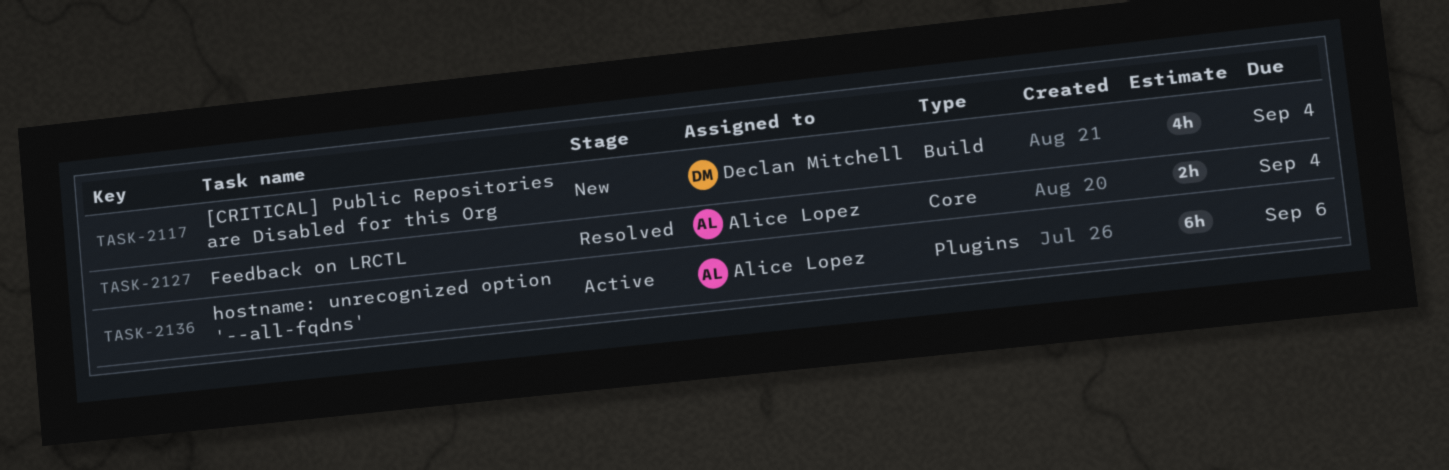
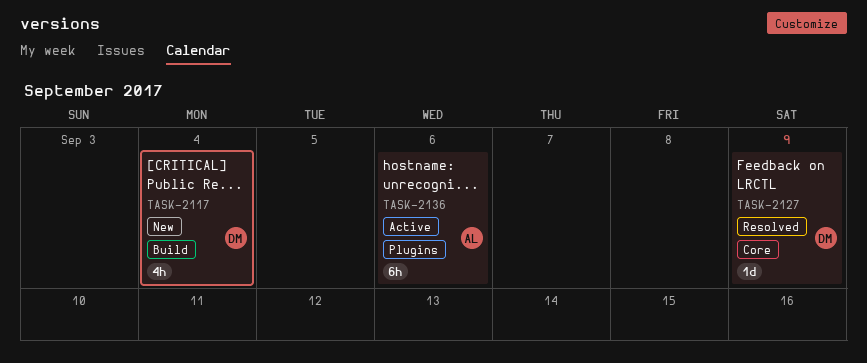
TASK-2127, owner: Alice Lopez -> Declan Mitchell
TASK-2127, estimate: 2h -> 1d
TASK-2127, due: Sep 4 -> Sep 9

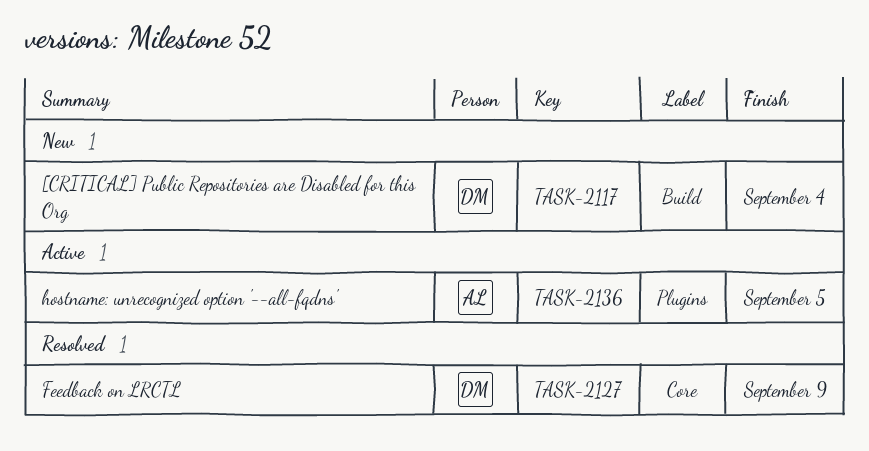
TASK-2136, due: Sep 6 -> Sep 5

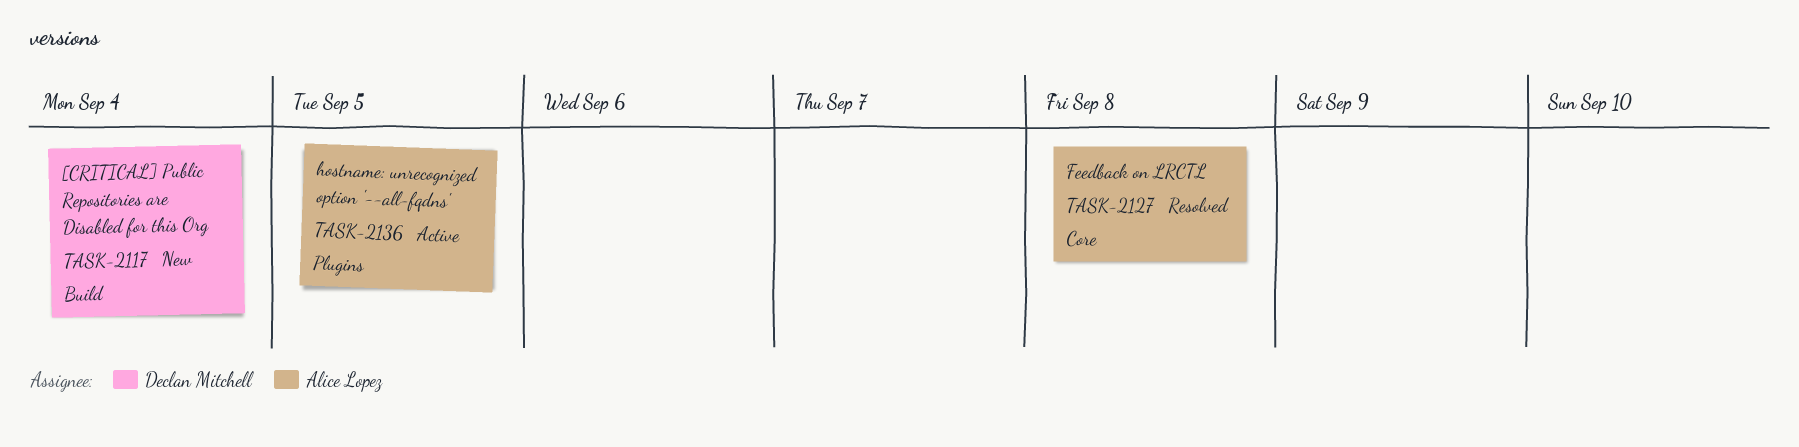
TASK-2127, owner: Declan Mitchell -> Alice Lopez
TASK-2127, due: Sep 9 -> Sep 8

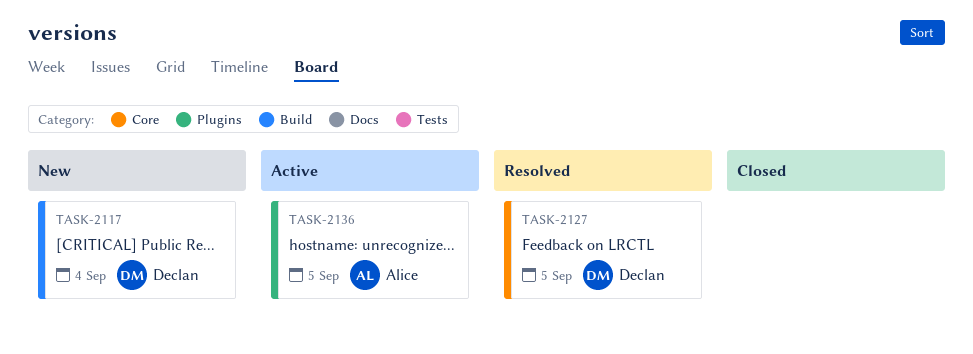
TASK-2127, owner: Alice Lopez -> Declan Mitchell
TASK-2127, due: Sep 8 -> Sep 5

